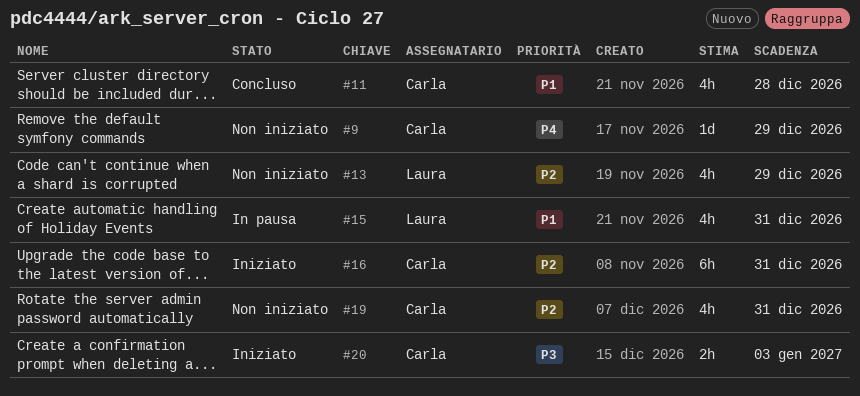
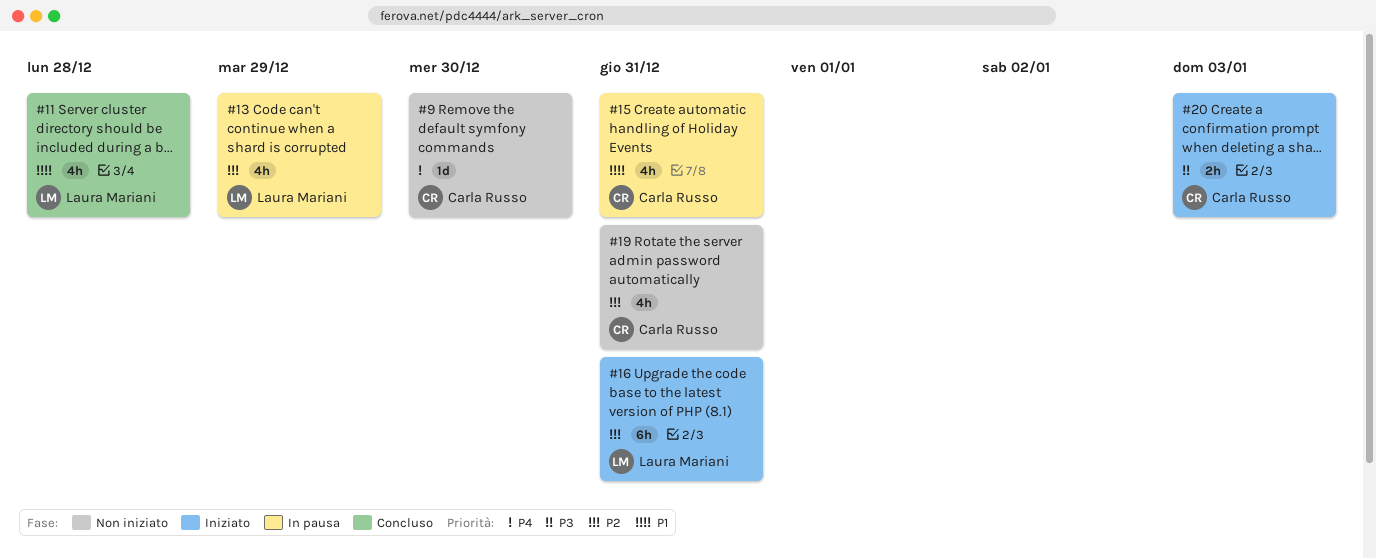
#9, due: Dec 29 -> Dec 30
#11, owner: Carla Russo -> Laura Mariani
#13, status: Non iniziato -> In pausa
#15, owner: Laura Mariani -> Carla Russo
#16, owner: Carla Russo -> Laura Mariani

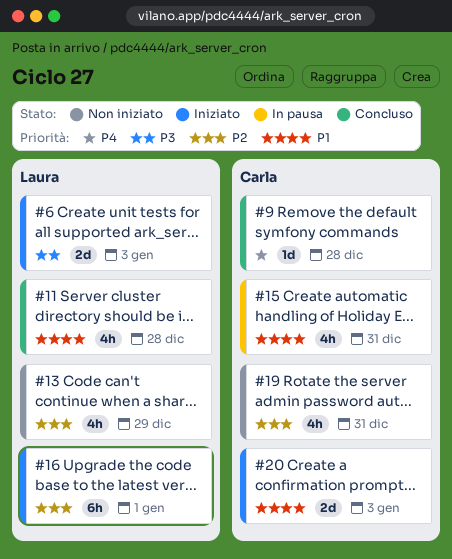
#6: none -> present
#9, status: Non iniziato -> Concluso
#9, due: Dec 30 -> Dec 28
#13, status: In pausa -> Non iniziato
#16, due: Dec 31 -> Jan 1
#20, priority: P3 -> P1
#20, estimate: 2h -> 2d

